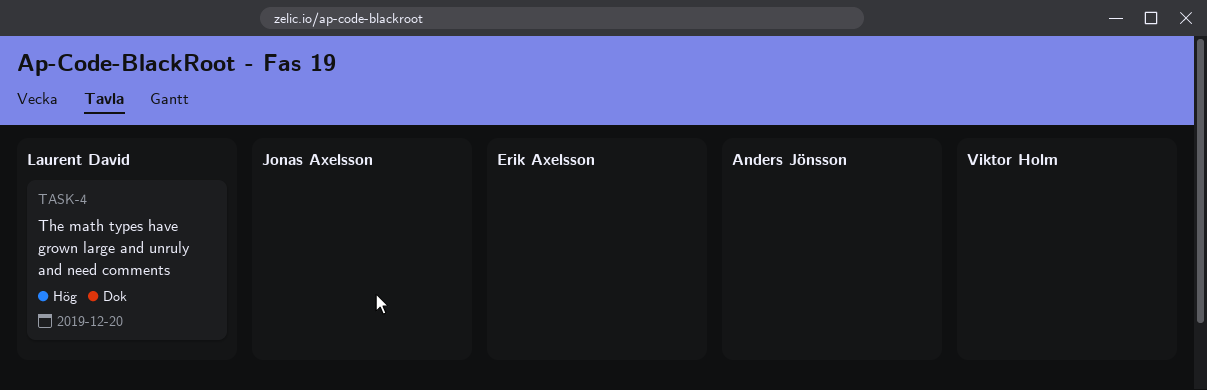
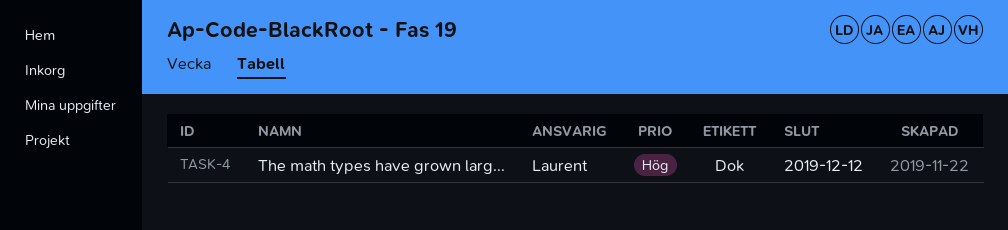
TASK-4, due: Dec 20 -> Dec 12

